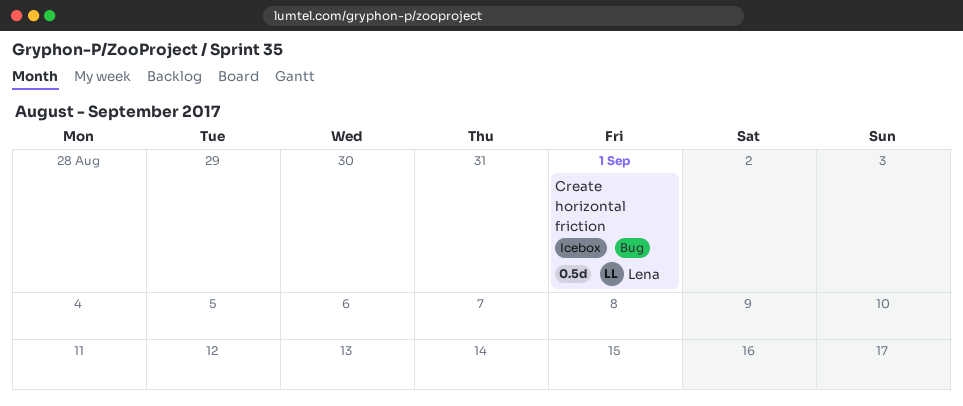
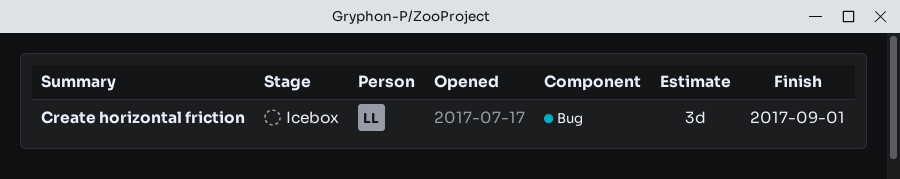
Create horizontal friction, estimate: 0.5d -> 3d

